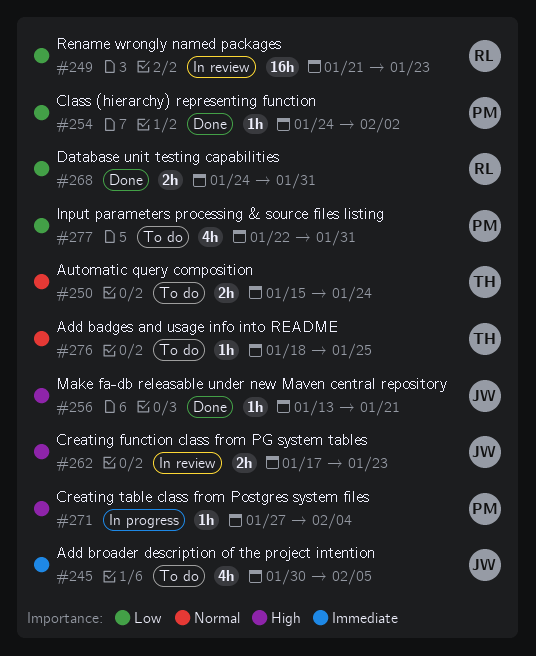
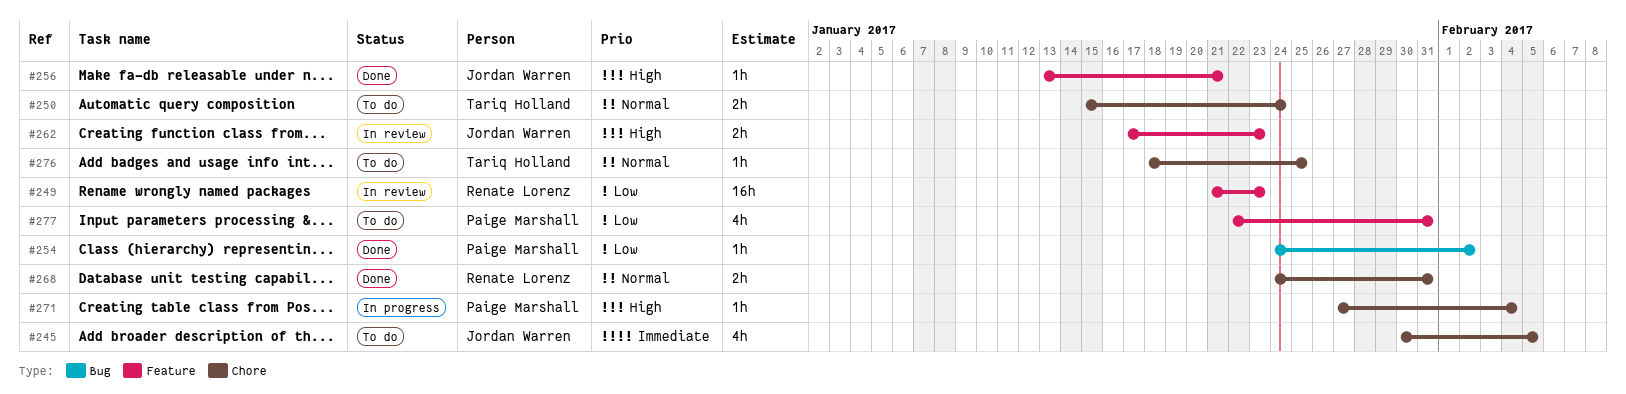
#268, priority: Low -> Normal

